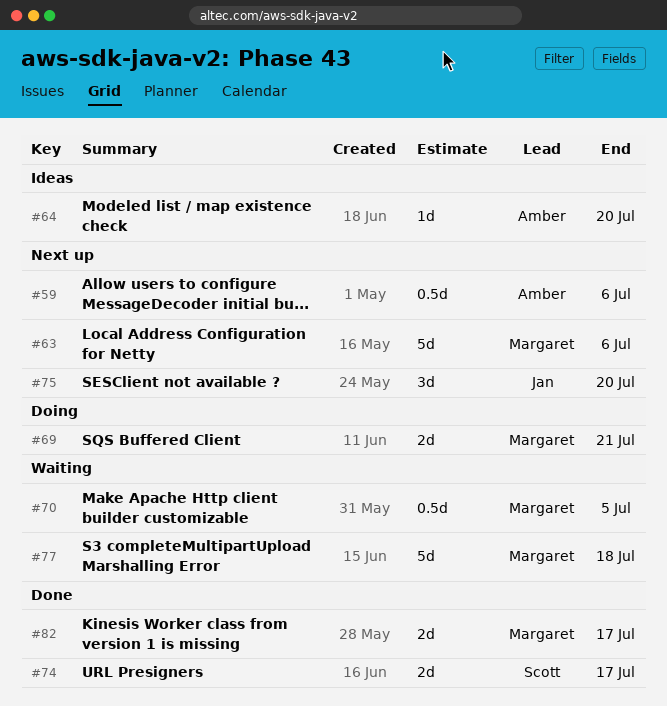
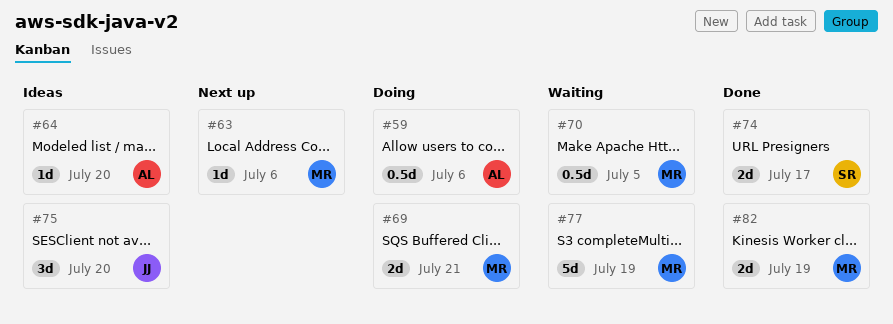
#59, status: Next up -> Doing
#63, estimate: 5d -> 1d
#75, status: Next up -> Ideas
#77, due: Jul 18 -> Jul 19
#82, due: Jul 17 -> Jul 19

